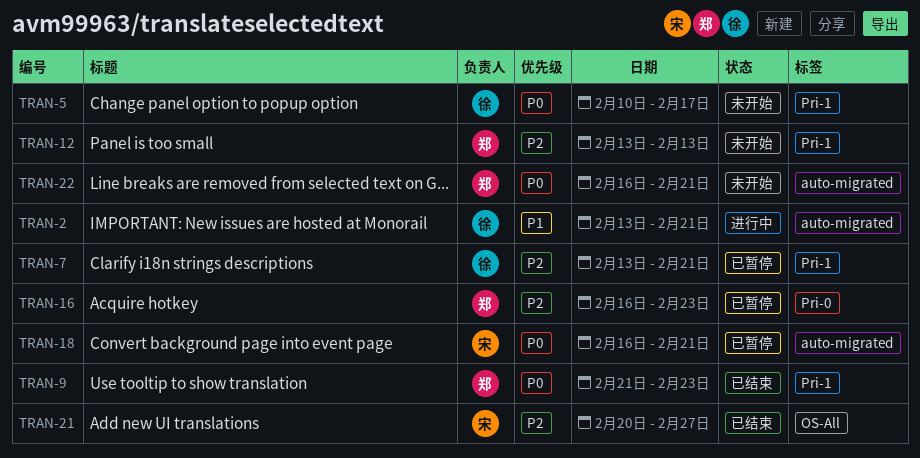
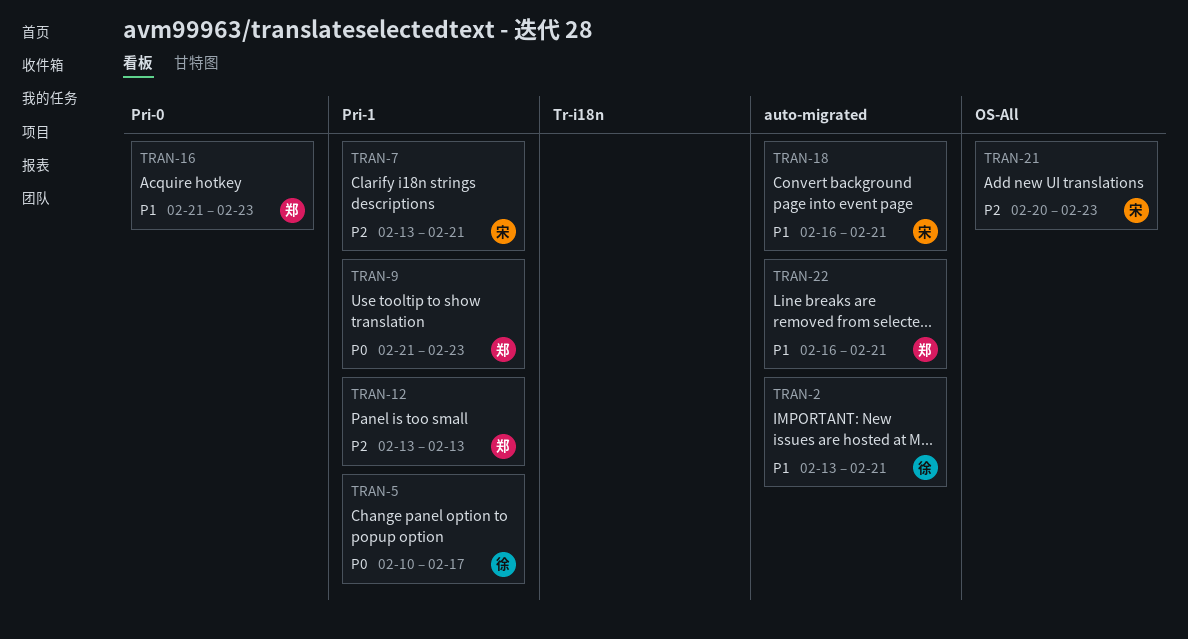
TRAN-7, owner: 徐 -> 宋
TRAN-16, priority: P2 -> P1
TRAN-16, start: Feb 16 -> Feb 21
TRAN-18, priority: P0 -> P1
TRAN-21, due: Feb 27 -> Feb 23
TRAN-22, priority: P0 -> P1

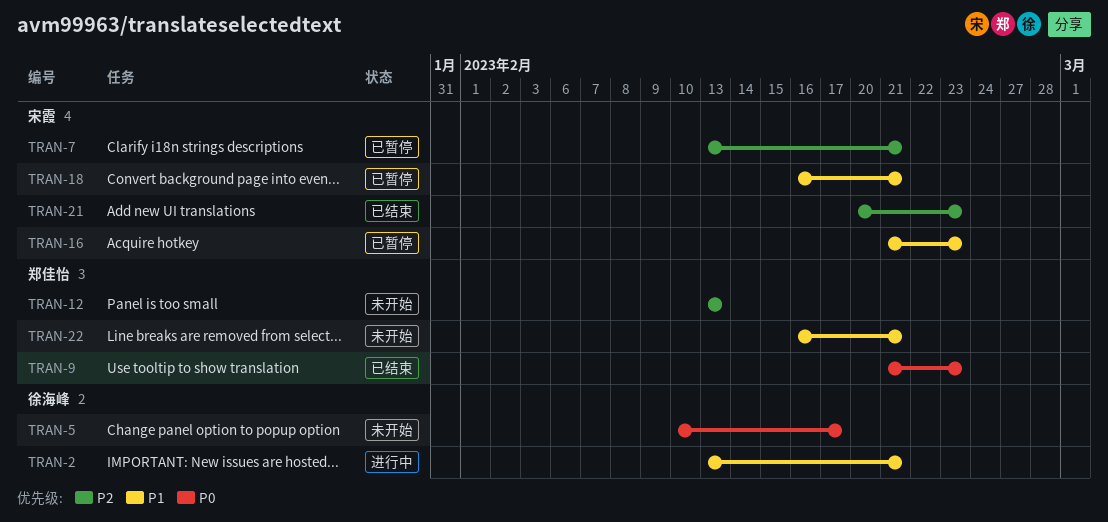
TRAN-16, owner: 郑佳怡 -> 宋霞

